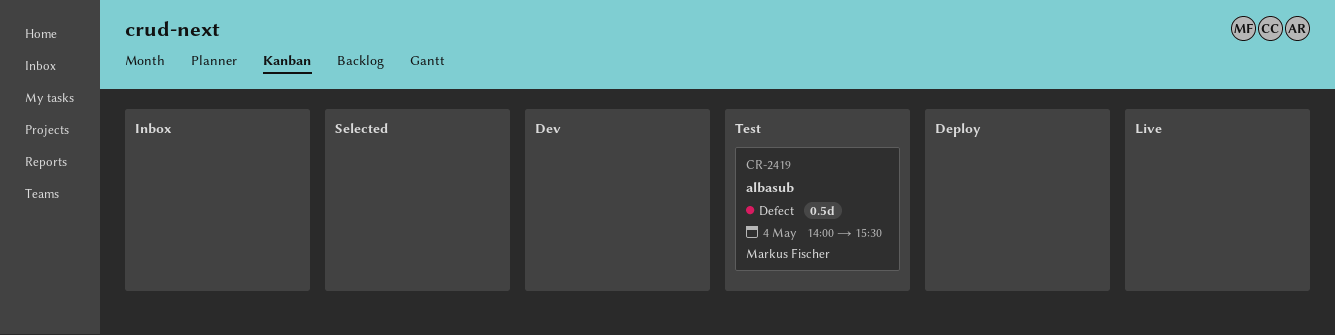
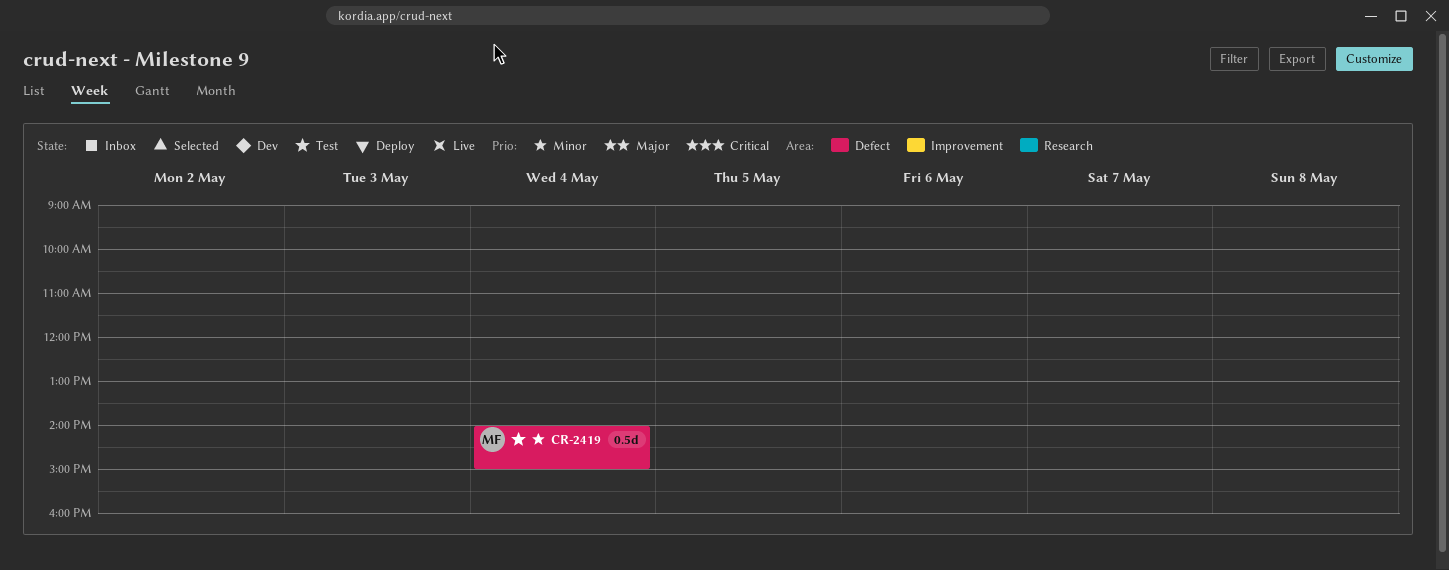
CR-2419, ends: 15:30 -> 15:00

